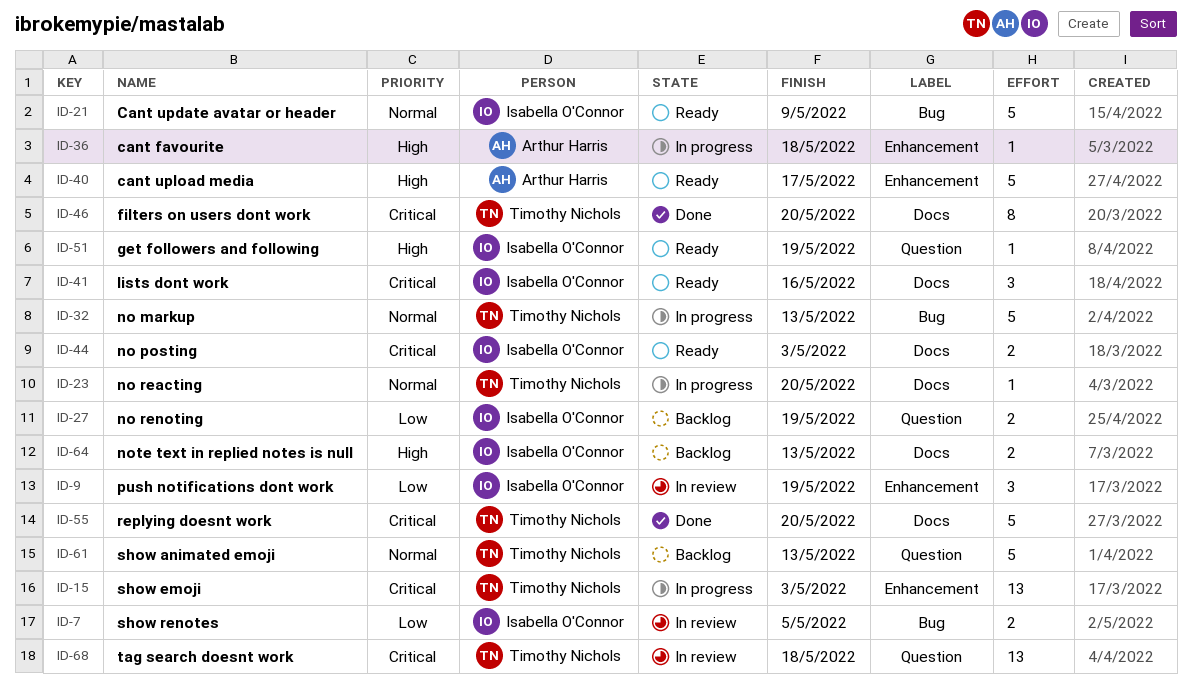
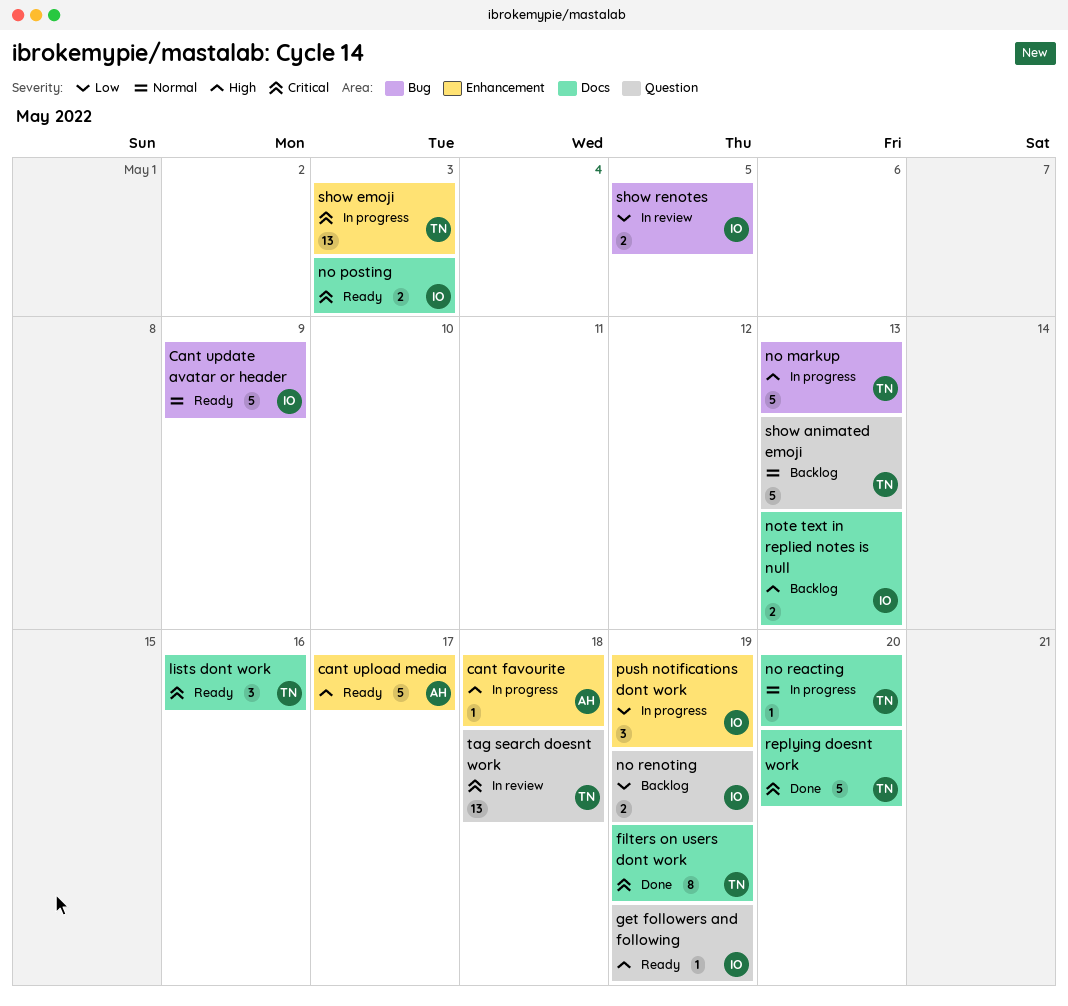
filters on users dont work, due: May 20 -> May 19
lists dont work, owner: Isabella O'Connor -> Timothy Nichols
no markup, priority: Normal -> High
push notifications dont work, status: In review -> In progress

